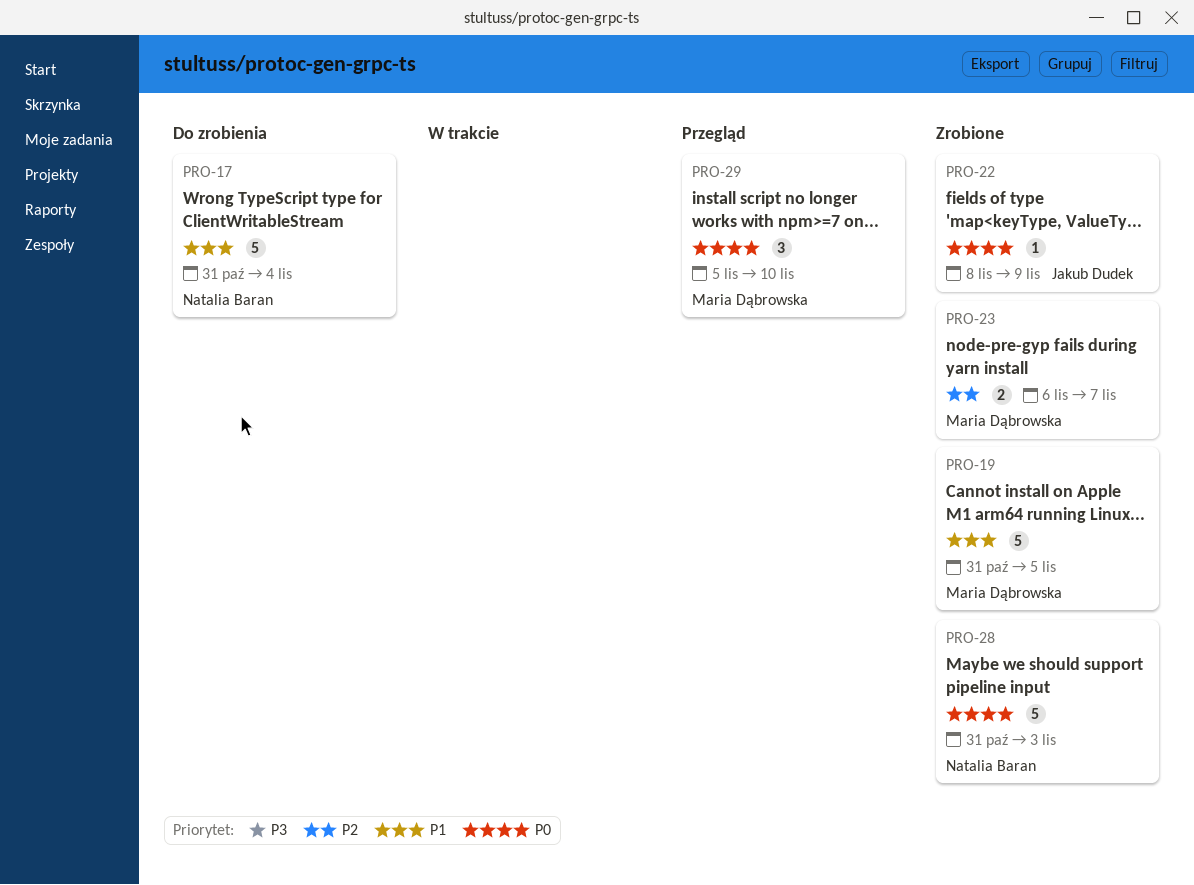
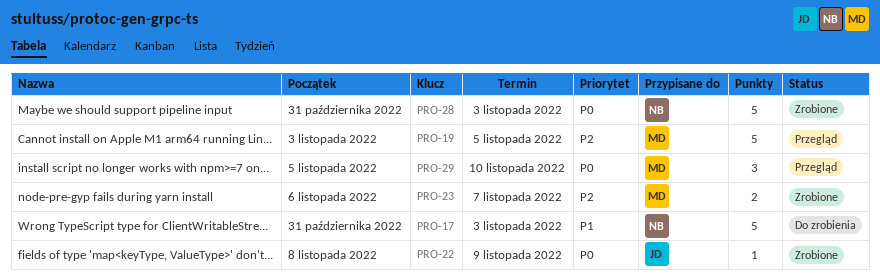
PRO-17, due: Nov 4 -> Nov 3
PRO-19, status: Zrobione -> Przegląd
PRO-19, priority: P1 -> P2
PRO-19, start: Oct 31 -> Nov 3

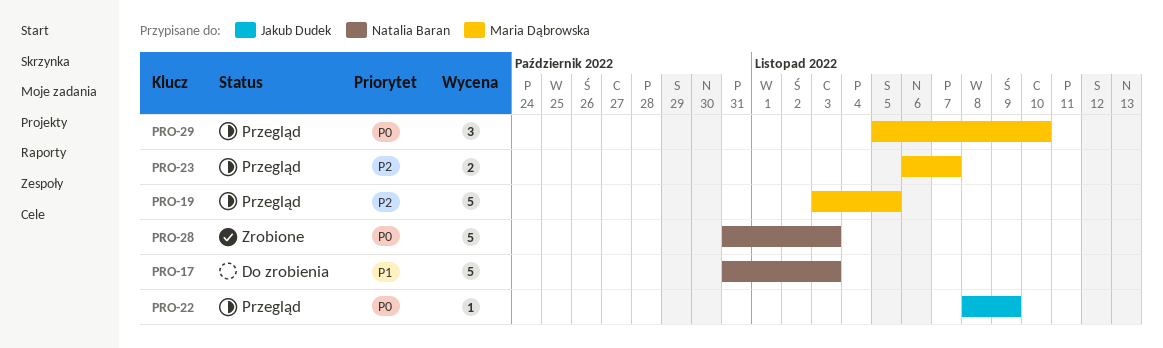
PRO-22, status: Zrobione -> Przegląd
PRO-23, status: Zrobione -> Przegląd

